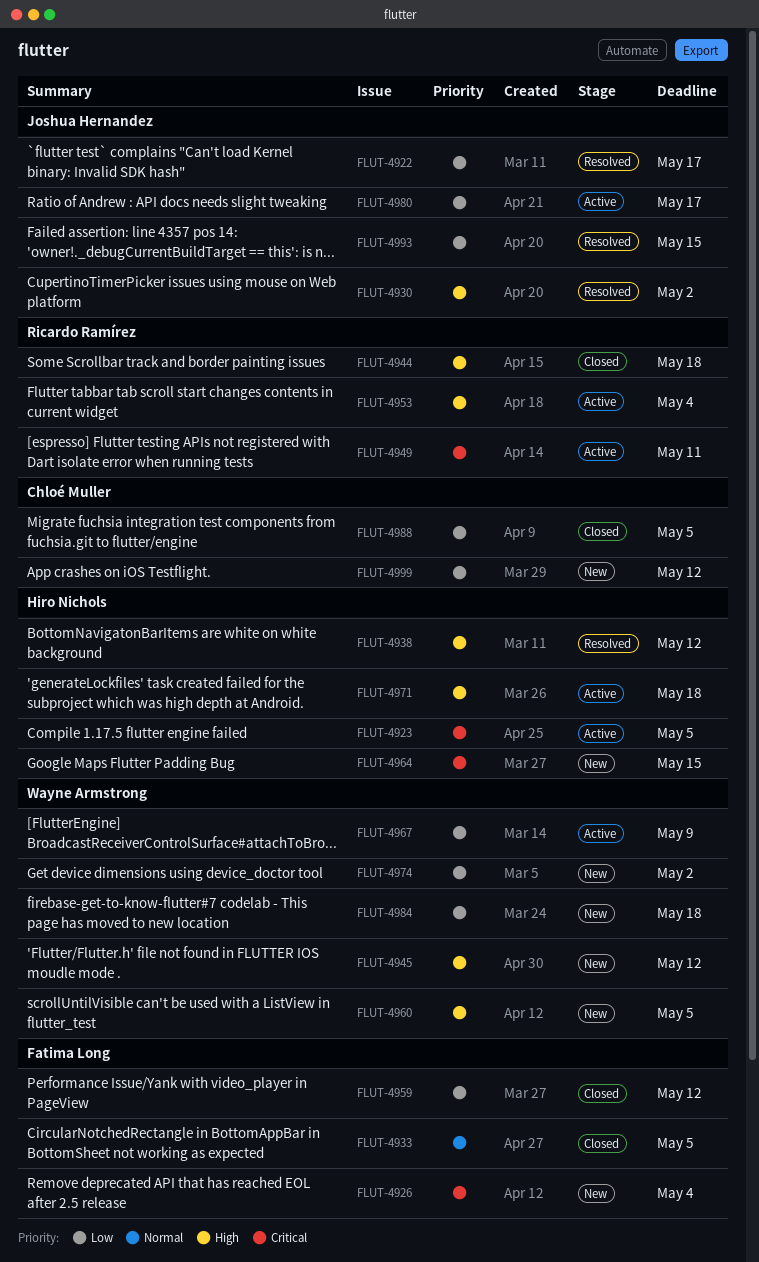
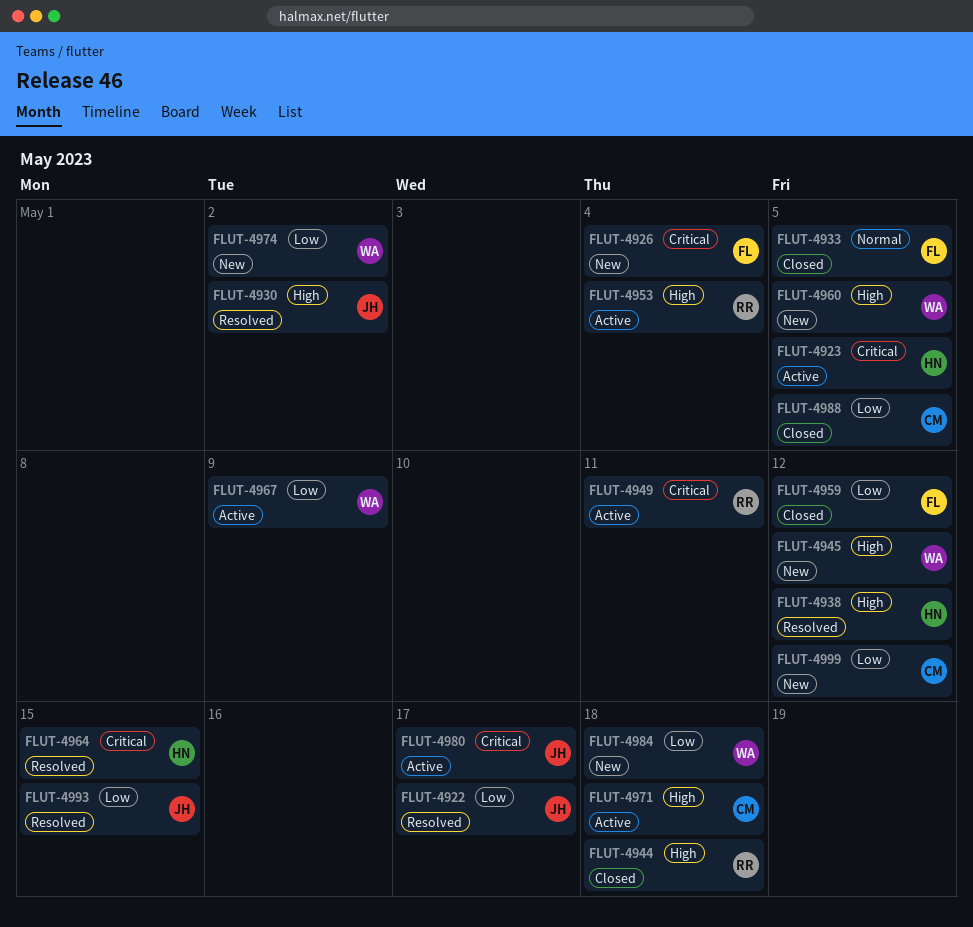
FLUT-4964, status: New -> Resolved
FLUT-4971, owner: Hiro Nichols -> Chloé Muller
FLUT-4980, priority: Low -> Critical

